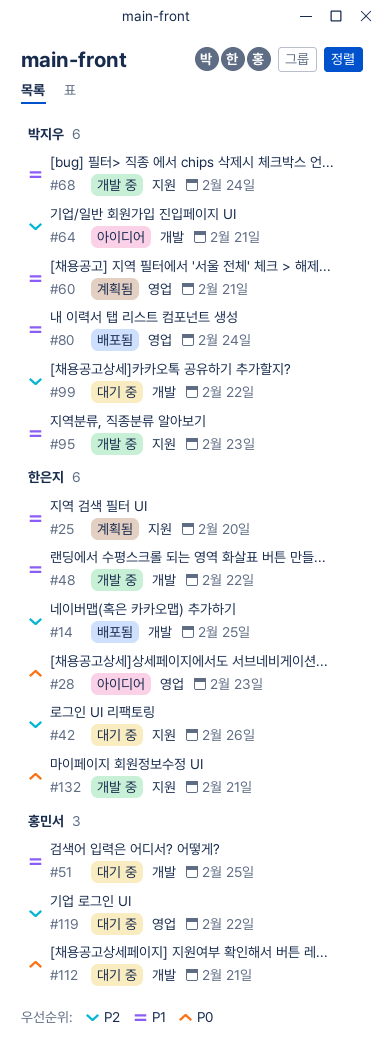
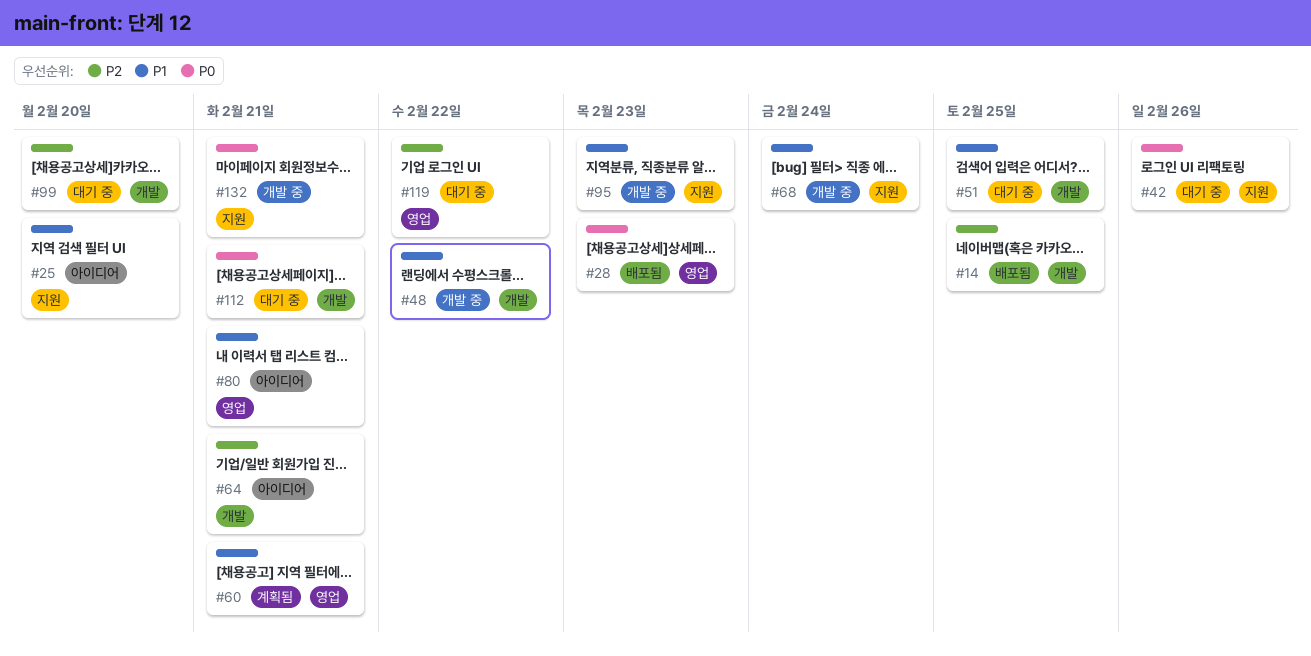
#25, status: 계획됨 -> 아이디어
#28, status: 아이디어 -> 배포됨
#42, priority: P2 -> P0
#80, status: 배포됨 -> 아이디어
#80, due: Feb 24 -> Feb 21
#99, due: Feb 22 -> Feb 20

